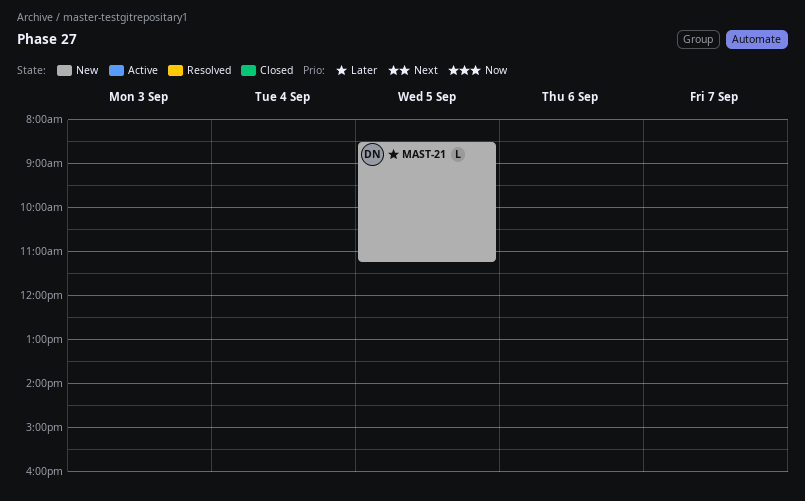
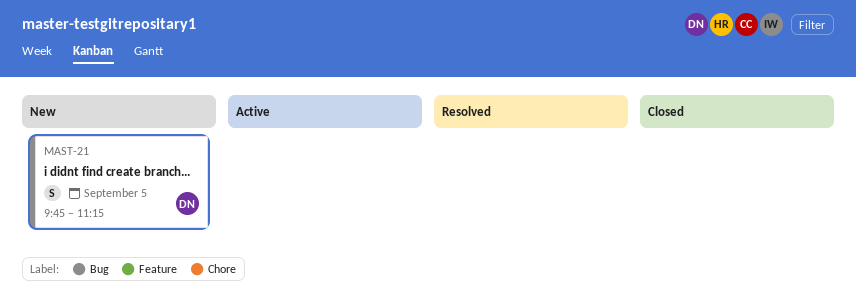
MAST-21, estimate: L -> S
MAST-21, begins: 08:30 -> 09:45

